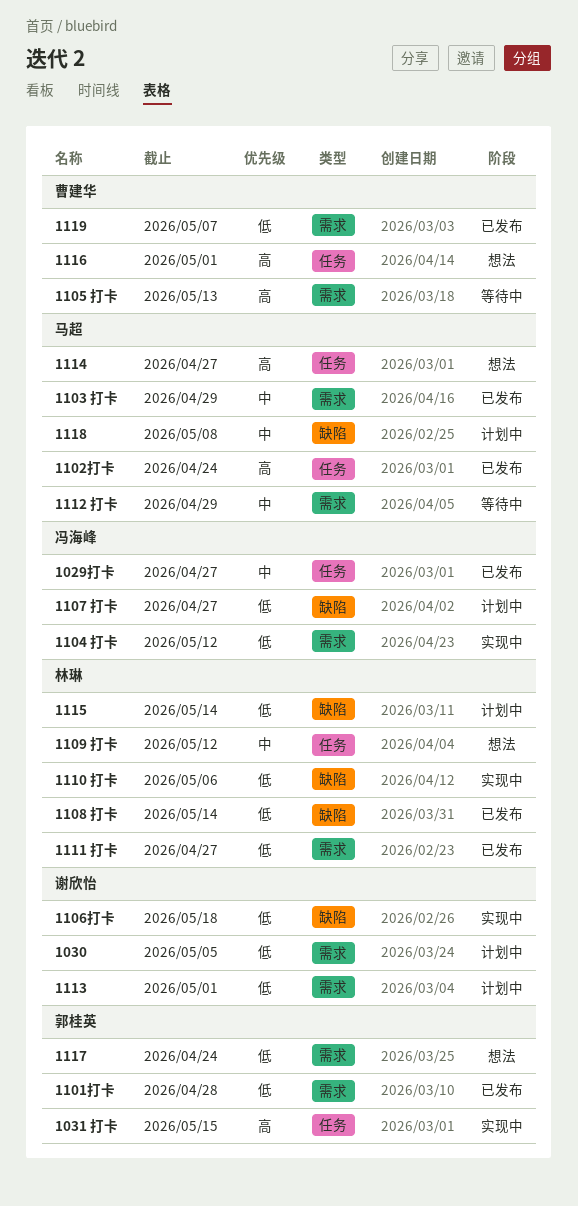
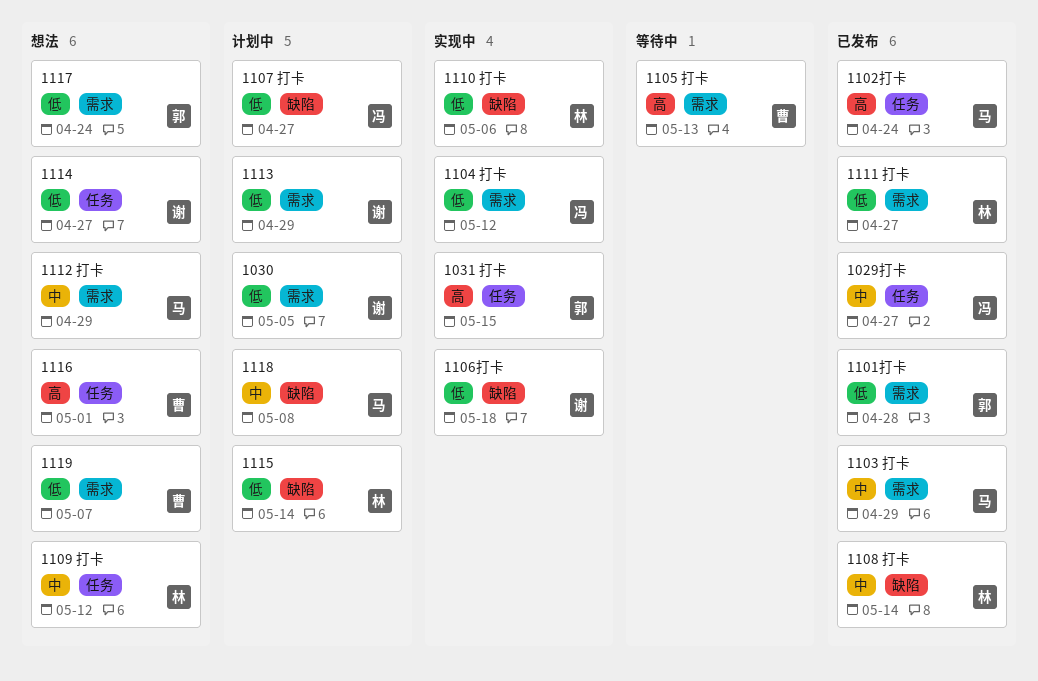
1108 打卡, priority: 低 -> 中
1112 打卡, status: 等待中 -> 想法
1113, due: May 1 -> Apr 29
1114, owner: 马超 -> 谢欣怡
1114, priority: 高 -> 低
1119, status: 已发布 -> 想法

